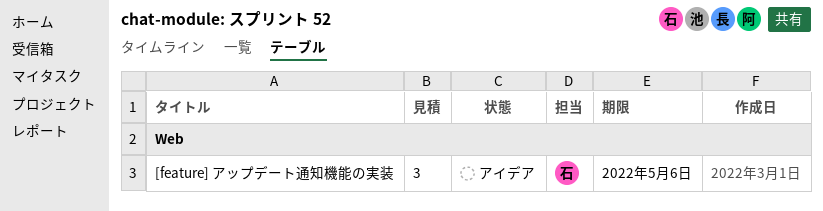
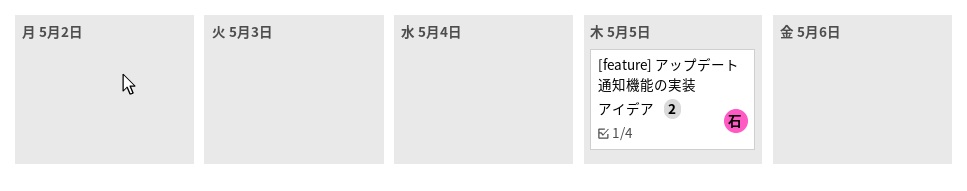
[feature] アップデート通知機能の実装, estimate: 3 -> 2
[feature] アップデート通知機能の実装, due: May 6 -> May 5

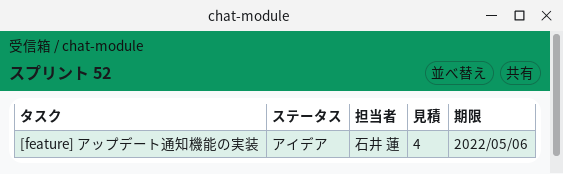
[feature] アップデート通知機能の実装, estimate: 2 -> 4
[feature] アップデート通知機能の実装, due: May 5 -> May 6

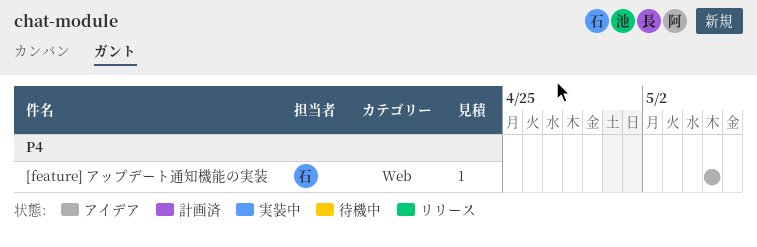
[feature] アップデート通知機能の実装, estimate: 4 -> 1
[feature] アップデート通知機能の実装, due: May 6 -> May 5

